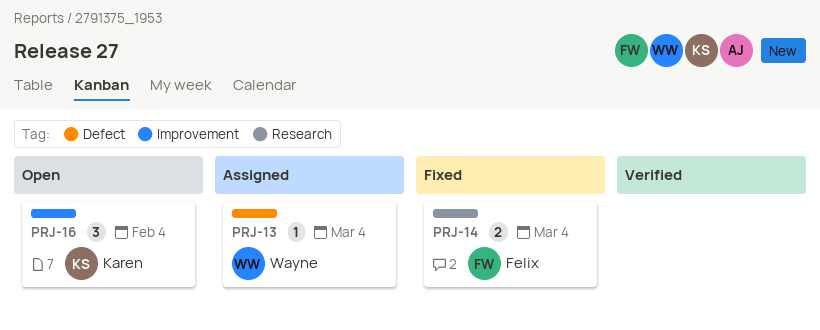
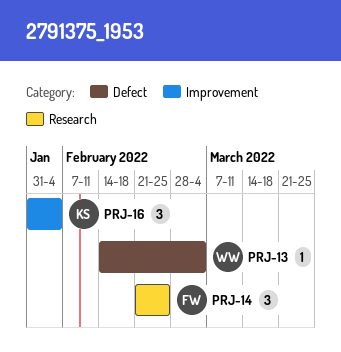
PRJ-14, estimate: 2 -> 3
PRJ-14, due: Mar 4 -> Feb 25

